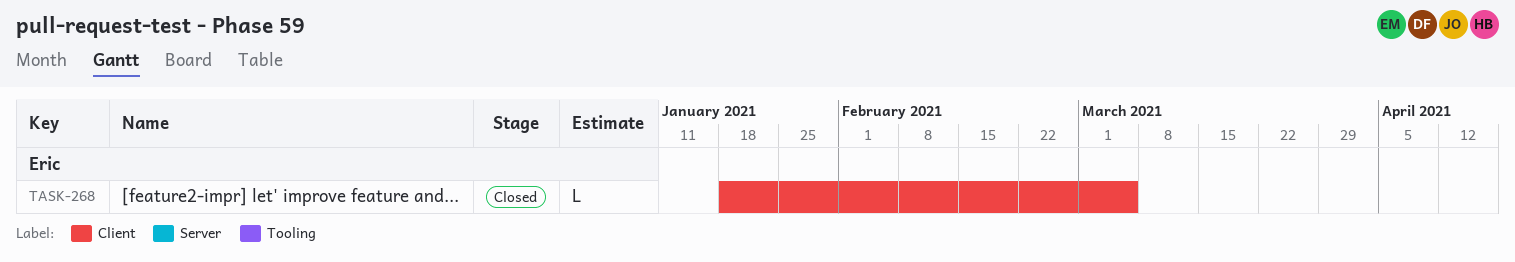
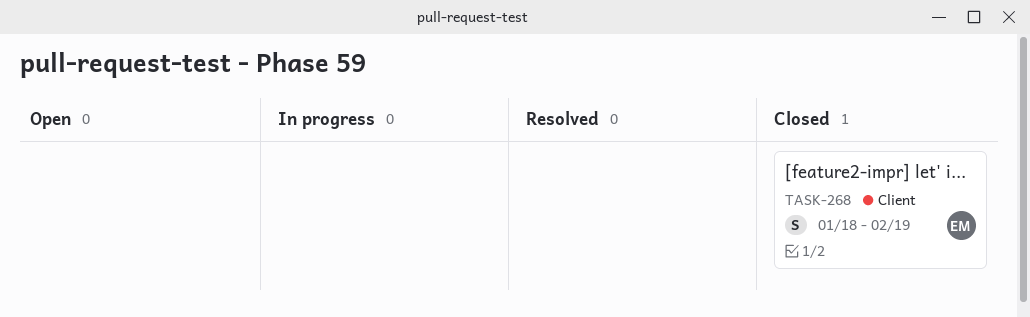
TASK-268, estimate: L -> S
TASK-268, due: Mar 5 -> Feb 19

